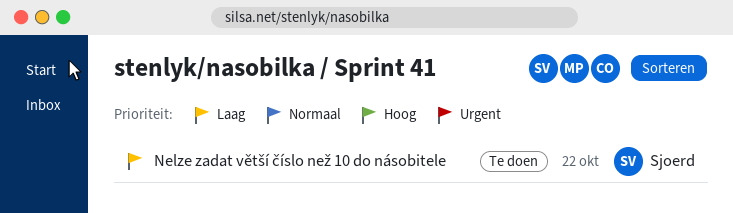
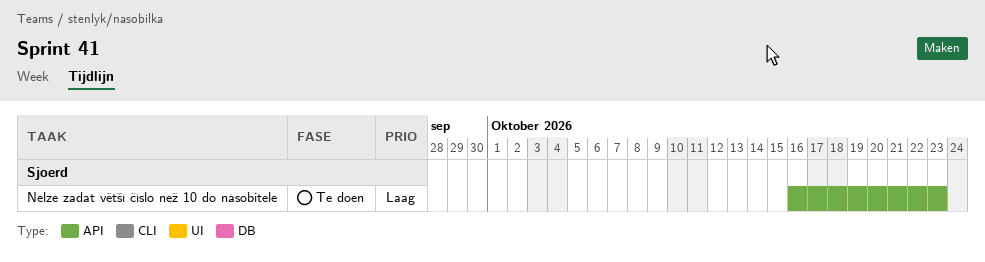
Nelze zadat větší číslo než 10 do násobitele, due: Oct 22 -> Oct 23

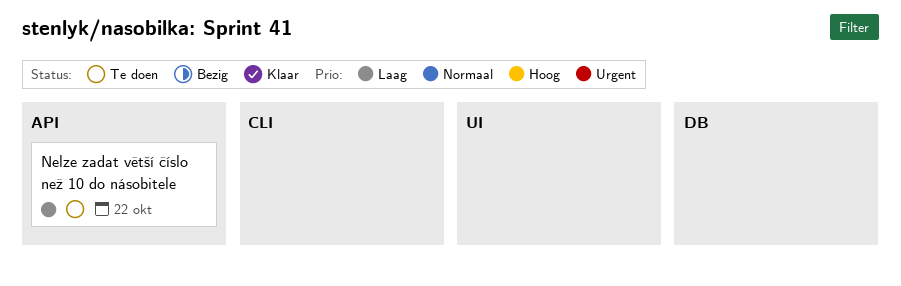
Nelze zadat větší číslo než 10 do násobitele, due: Oct 23 -> Oct 22

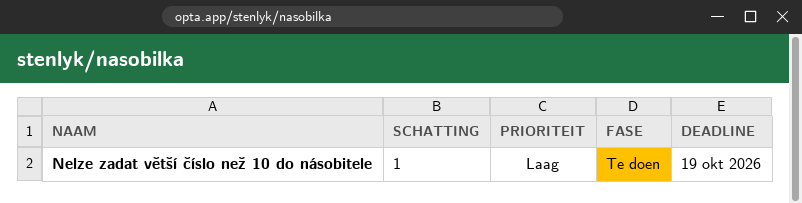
Nelze zadat větší číslo než 10 do násobitele, due: Oct 22 -> Oct 19

